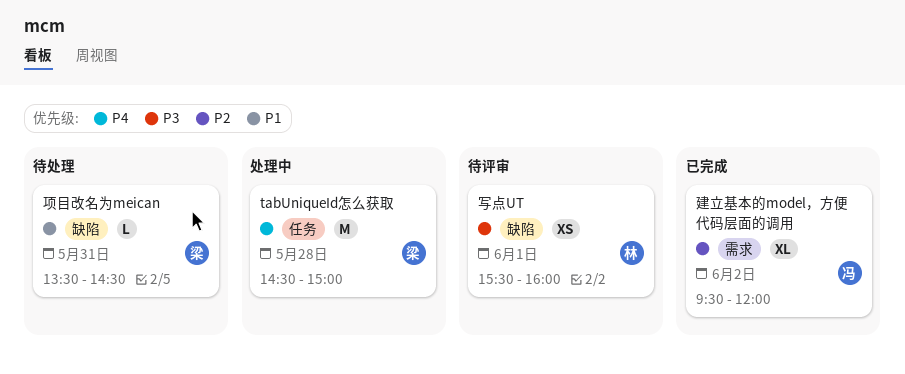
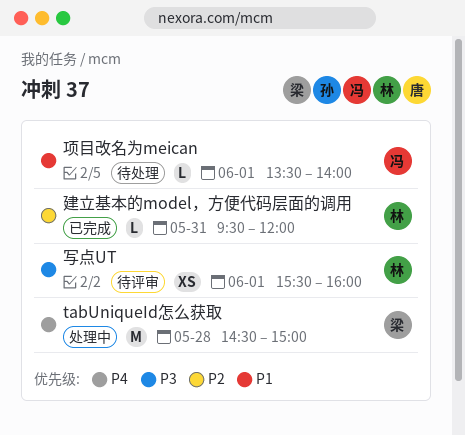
建立基本的model，方便代码层面的调用, owner: 冯 -> 林
建立基本的model，方便代码层面的调用, estimate: XL -> L
建立基本的model，方便代码层面的调用, day: Jun 2 -> May 31
项目改名为meican, owner: 梁 -> 冯
项目改名为meican, day: May 31 -> Jun 1
项目改名为meican, ends: 14:30 -> 14:00

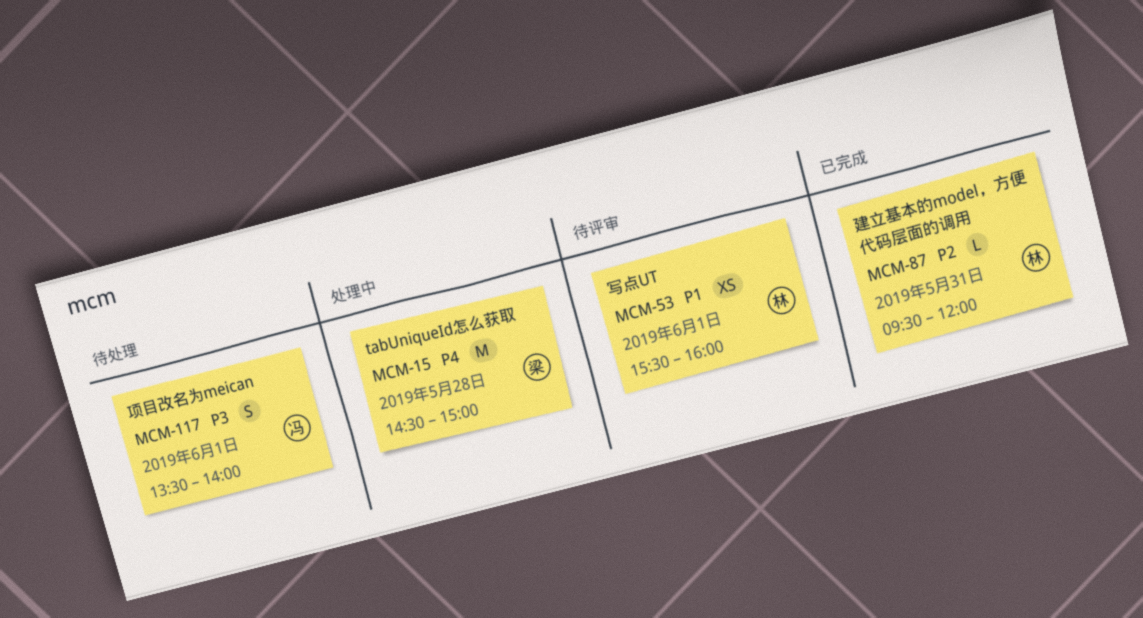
写点UT, priority: P3 -> P1
项目改名为meican, priority: P1 -> P3
项目改名为meican, estimate: L -> S

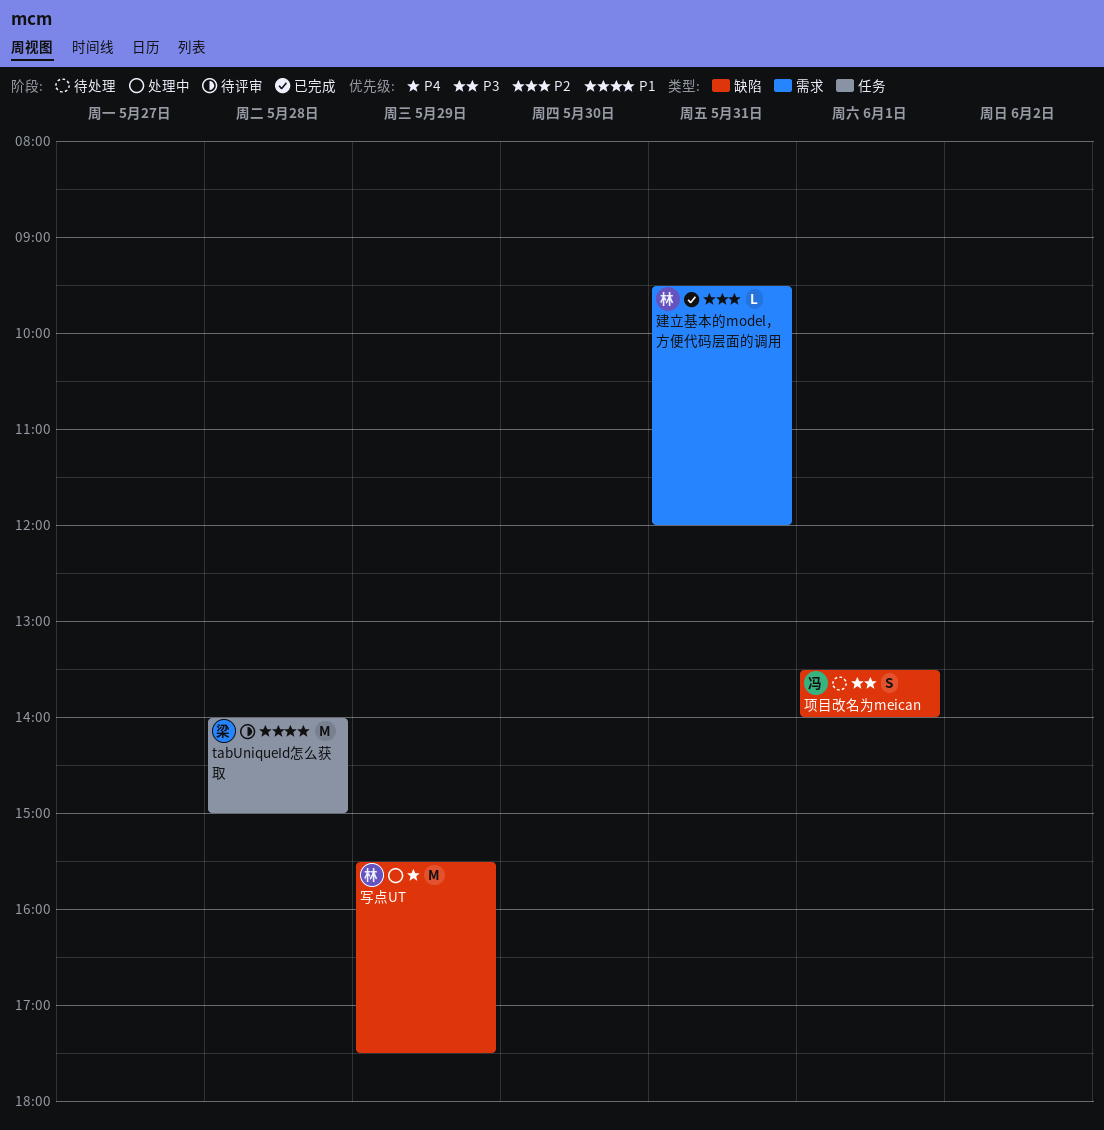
tabUniqueId怎么获取, status: 处理中 -> 待评审
tabUniqueId怎么获取, priority: P4 -> P1
tabUniqueId怎么获取, begins: 14:30 -> 14:00
写点UT, status: 待评审 -> 处理中
写点UT, priority: P1 -> P4
写点UT, estimate: XS -> M
写点UT, day: Jun 1 -> May 29
写点UT, ends: 16:00 -> 17:30

